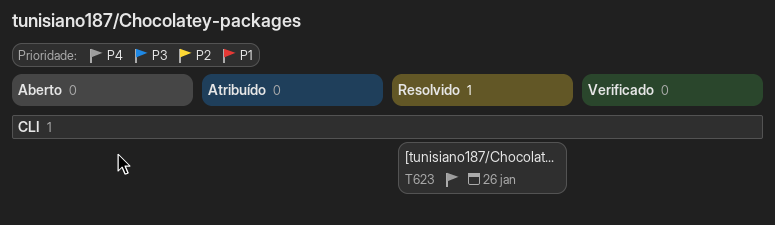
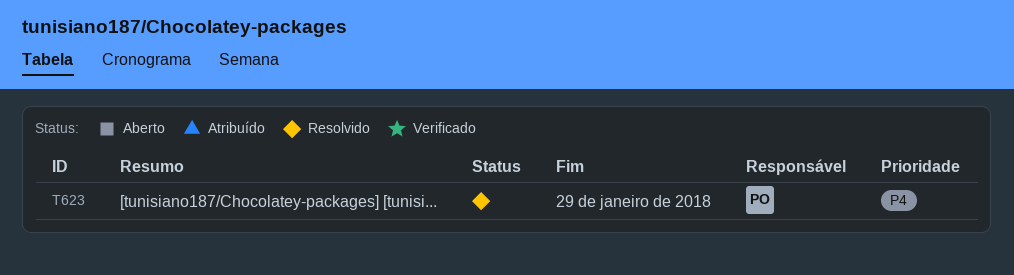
T623, due: Jan 26 -> Jan 29

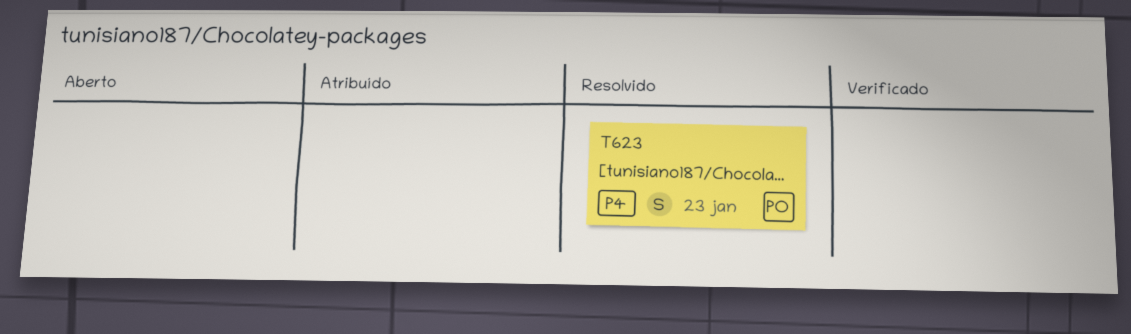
T623, due: Jan 29 -> Jan 23

